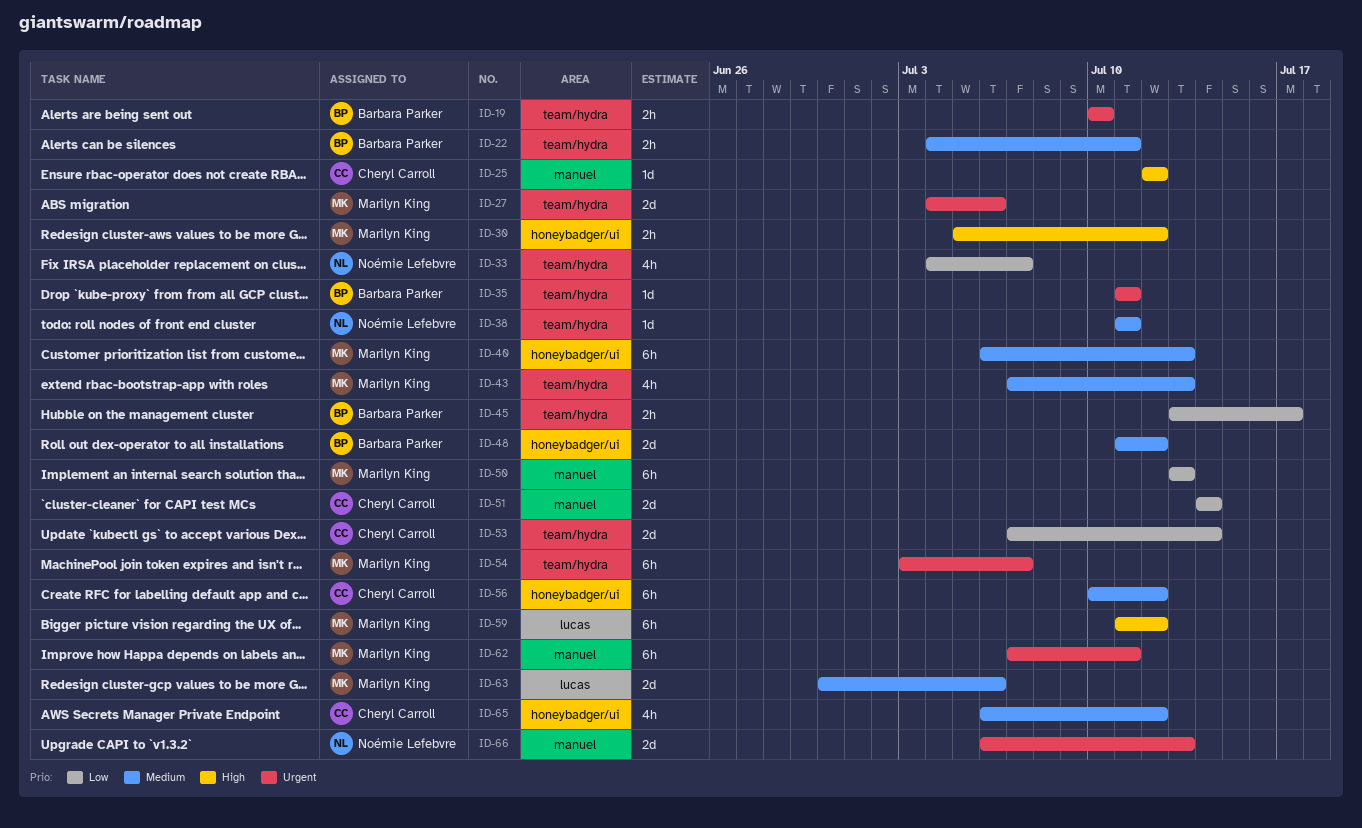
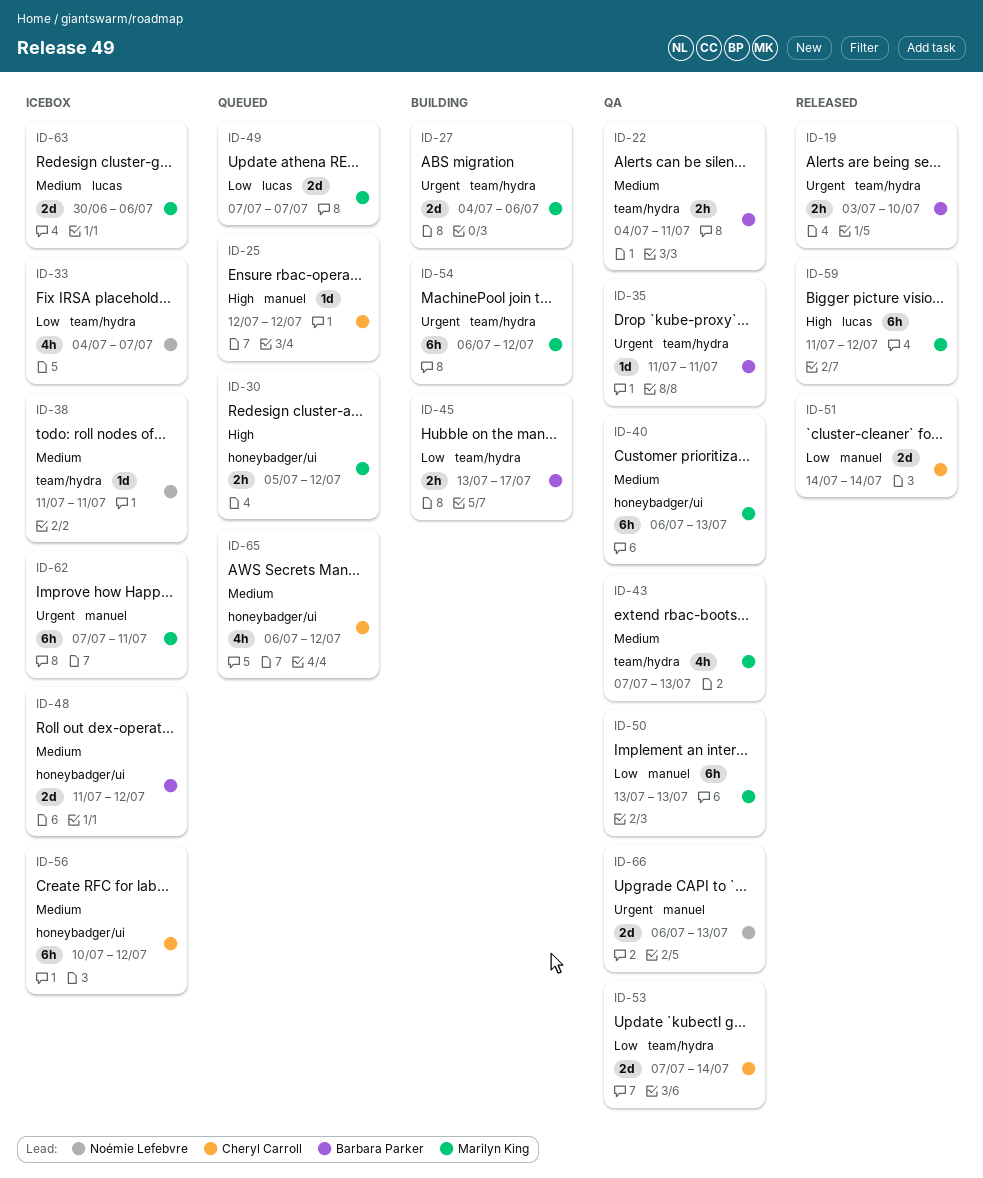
ID-19, start: Jul 10 -> Jul 3
ID-49: none -> present
ID-54, start: Jul 3 -> Jul 6
ID-54, due: Jul 7 -> Jul 12

